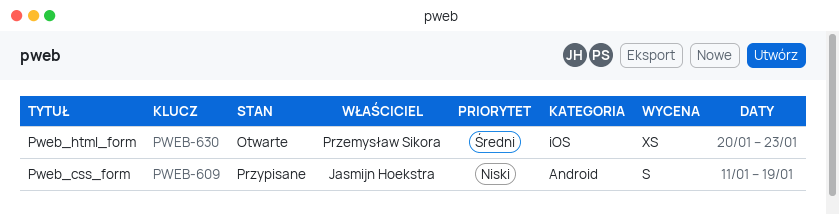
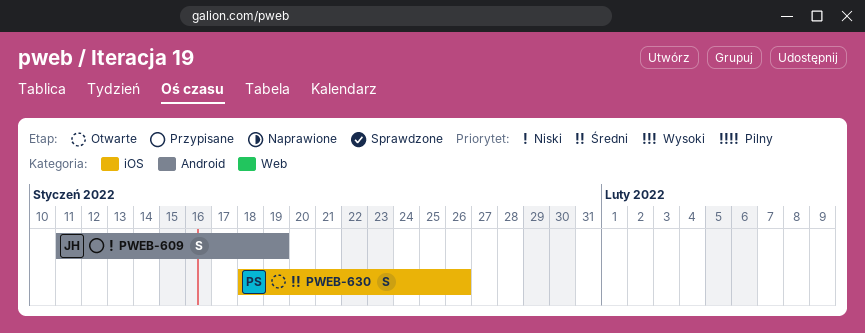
PWEB-630, estimate: XS -> S
PWEB-630, start: Jan 20 -> Jan 18
PWEB-630, due: Jan 23 -> Jan 26

